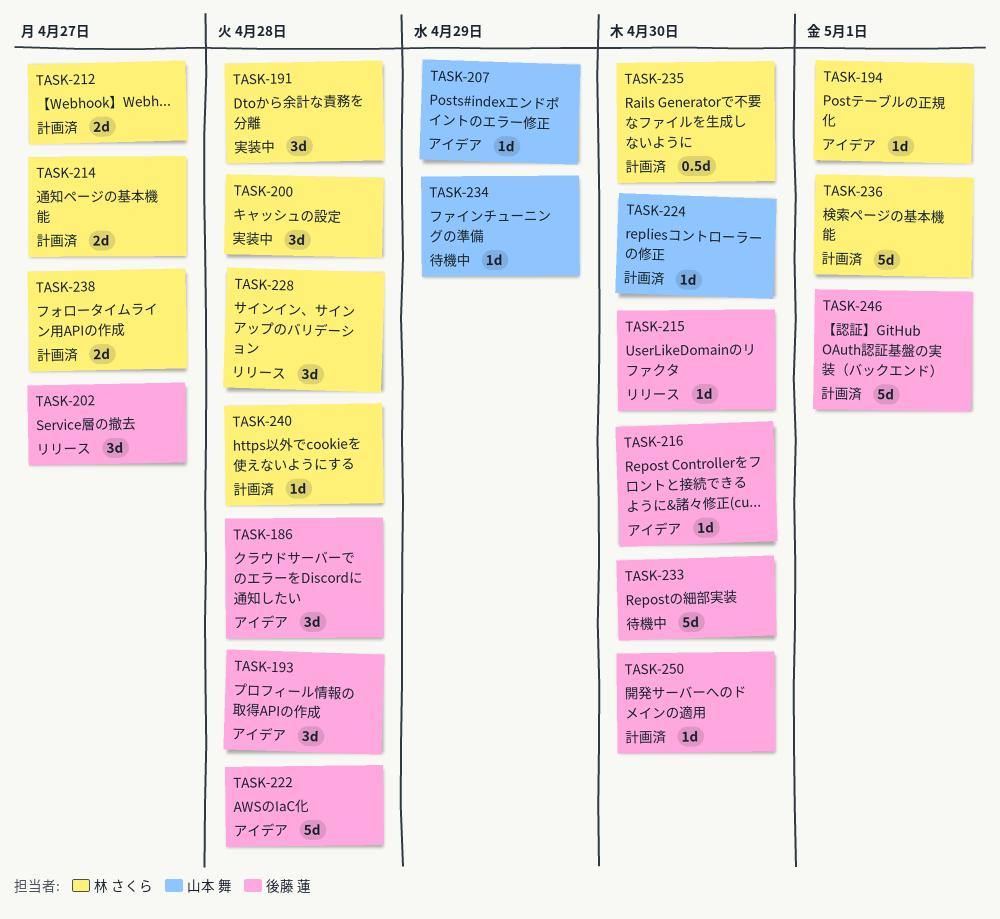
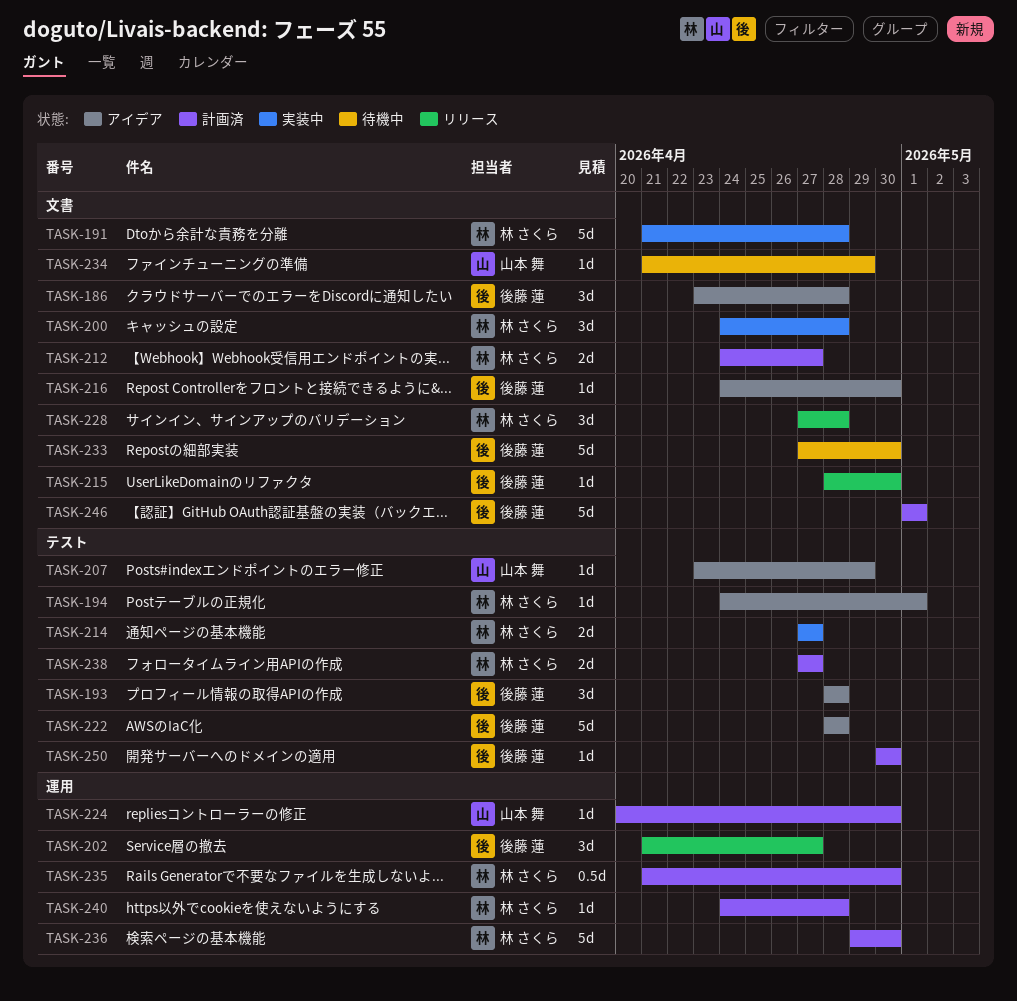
TASK-191, estimate: 3d -> 5d
TASK-214, status: 計画済 -> 実装中
TASK-236, due: May 1 -> Apr 30

